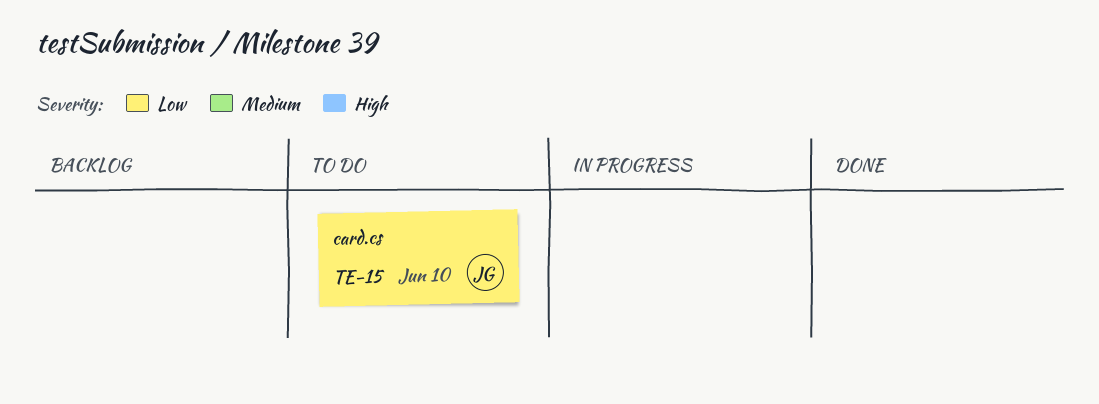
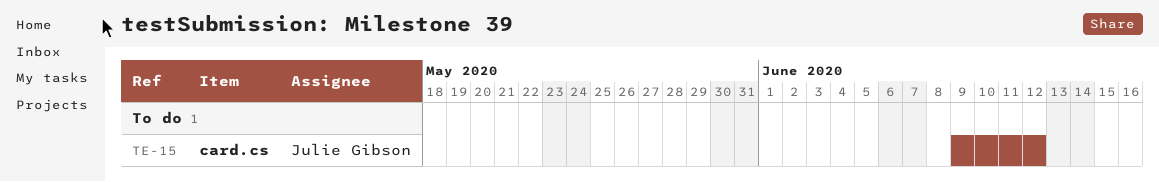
TE-15, due: Jun 10 -> Jun 12

